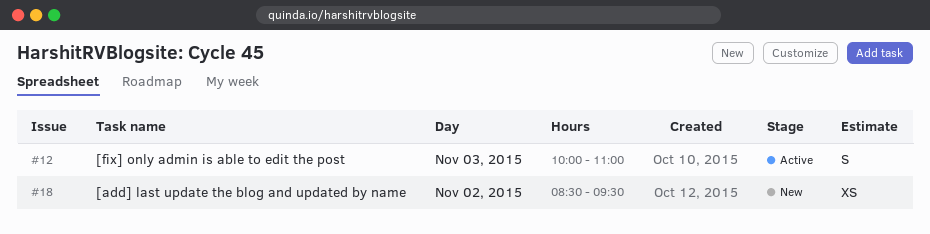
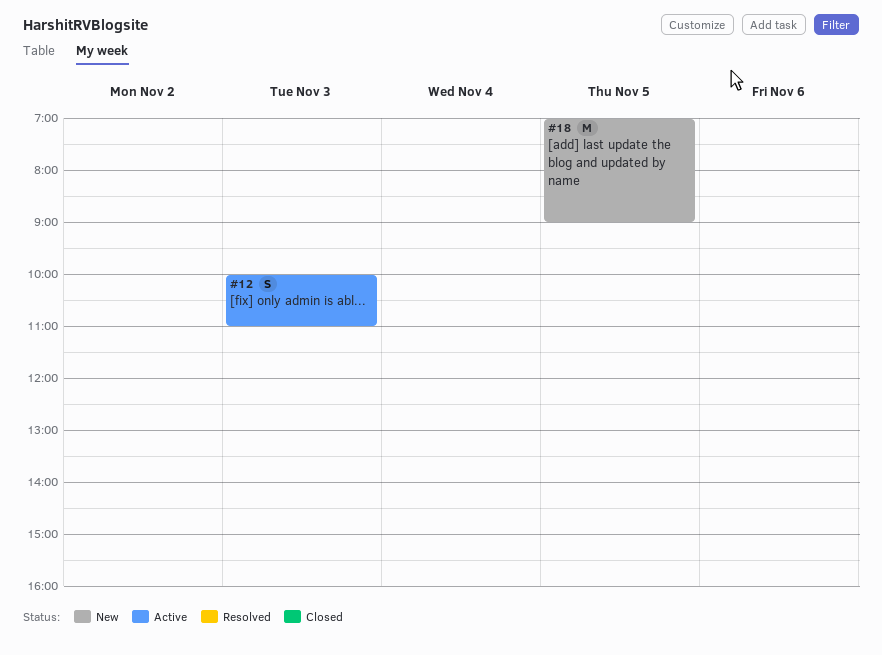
#18, estimate: XS -> M
#18, day: Nov 2 -> Nov 5
#18, begins: 08:30 -> 07:00
#18, ends: 09:30 -> 09:00

